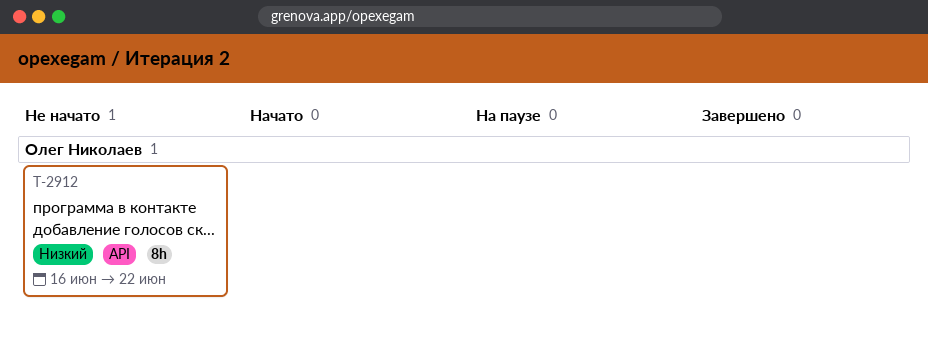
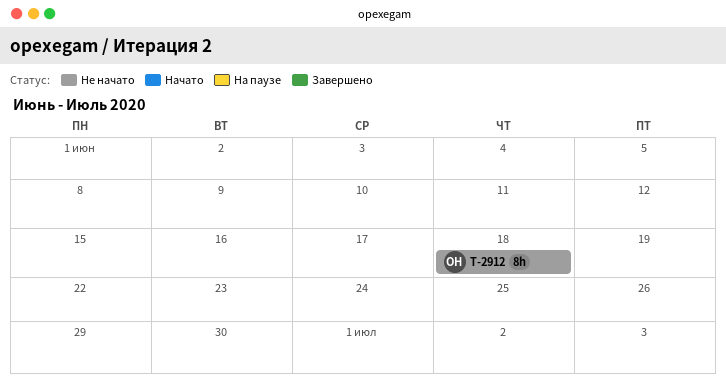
T-2912, start: Jun 16 -> Jun 18
T-2912, due: Jun 22 -> Jun 18

